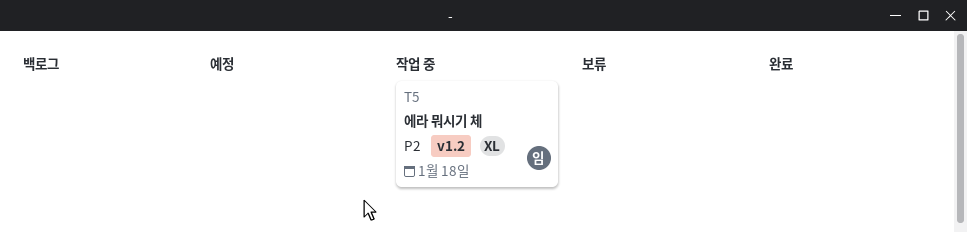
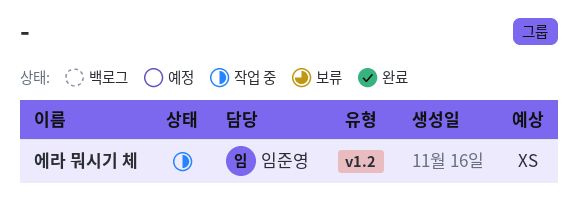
에라 뭐시기 체, estimate: XL -> XS

